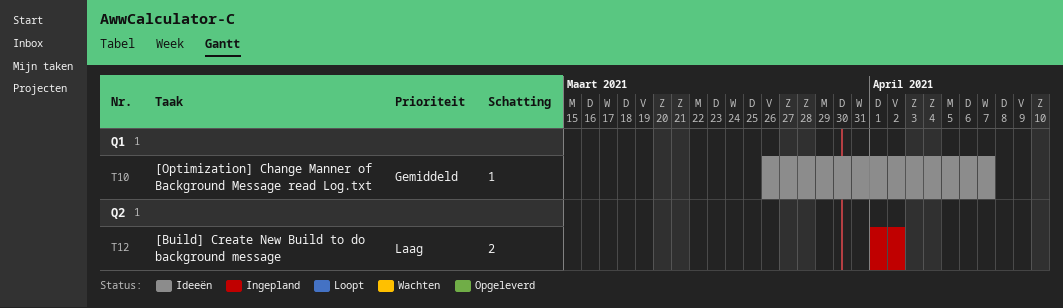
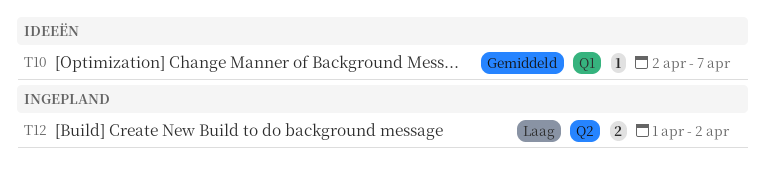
T10, start: Mar 26 -> Apr 2

